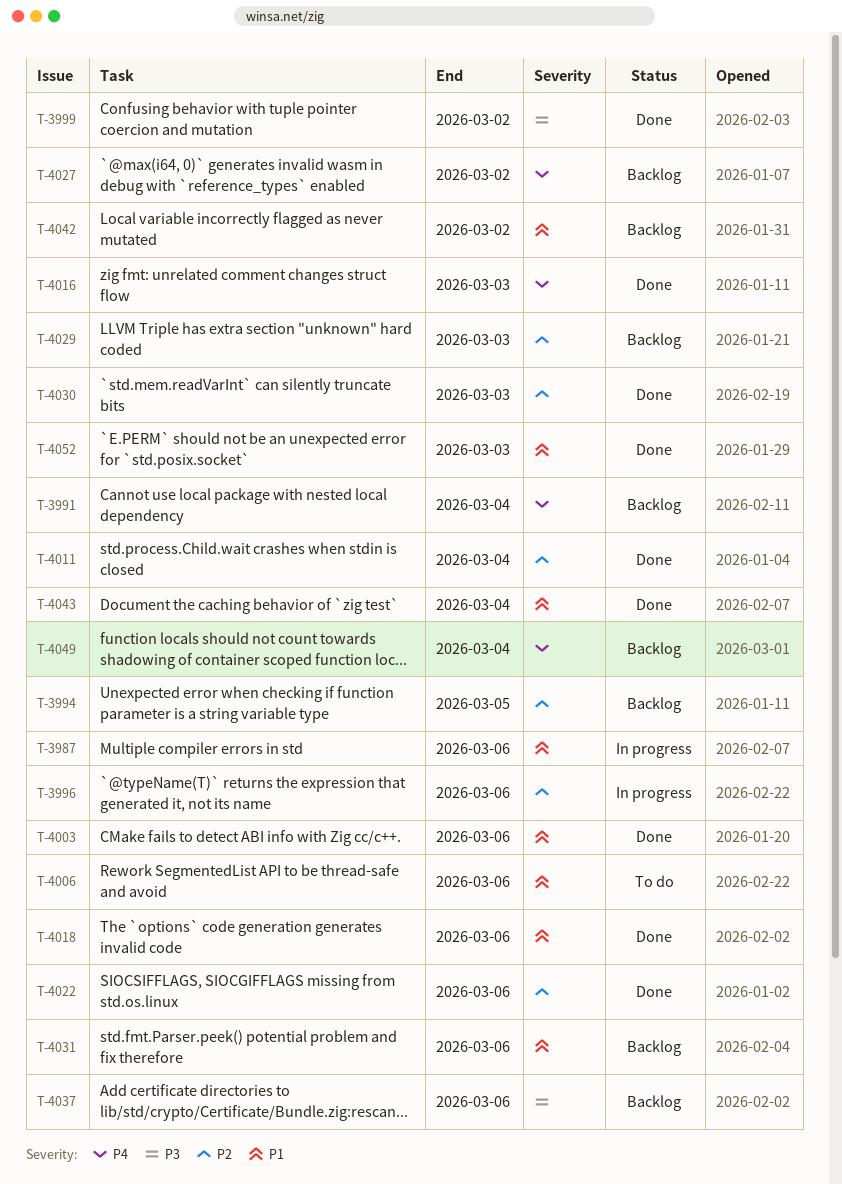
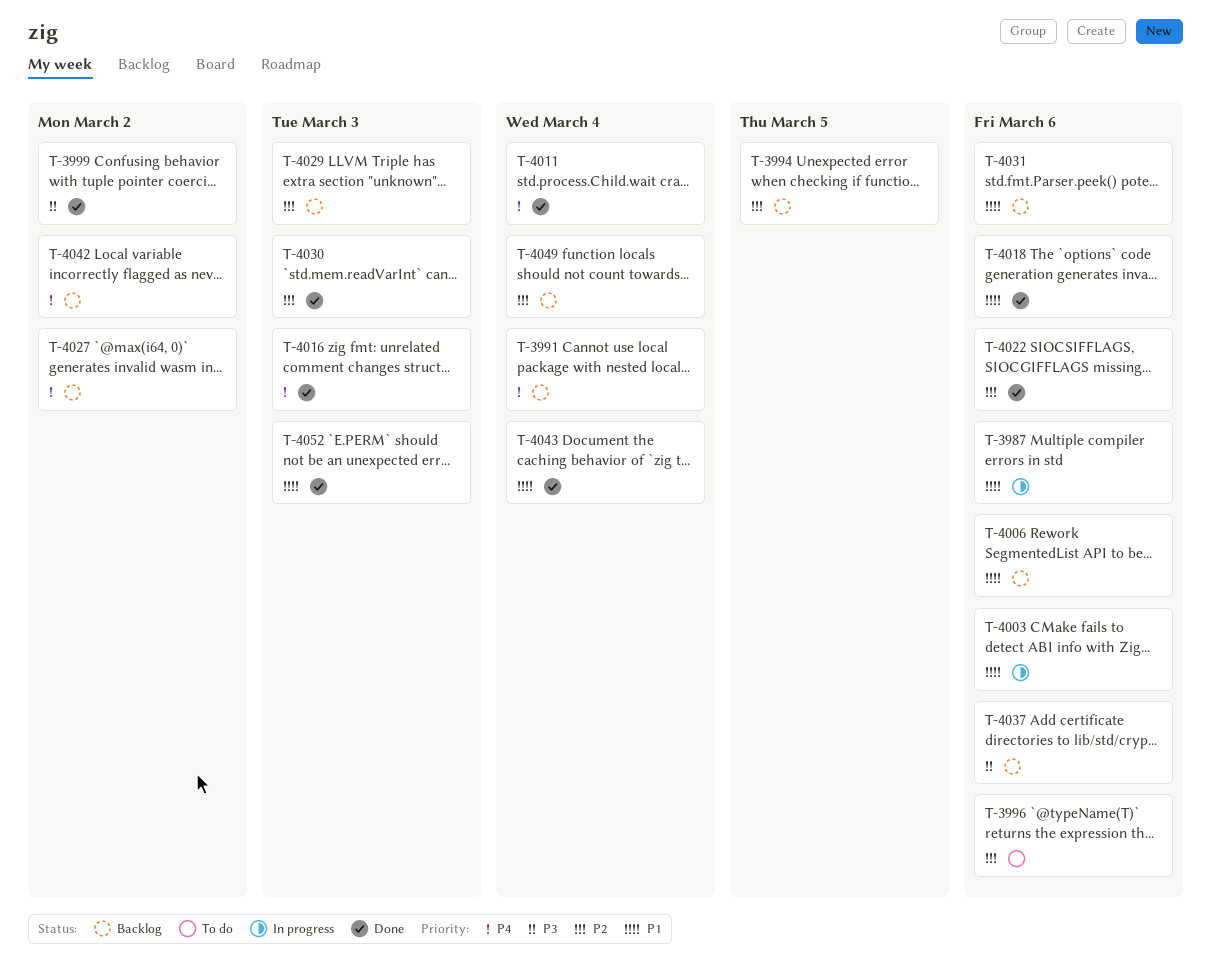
T-3996, status: In progress -> To do
T-4003, status: Done -> In progress
T-4006, status: To do -> Backlog
T-4011, priority: P2 -> P4
T-4042, priority: P1 -> P4
T-4049, priority: P4 -> P2

